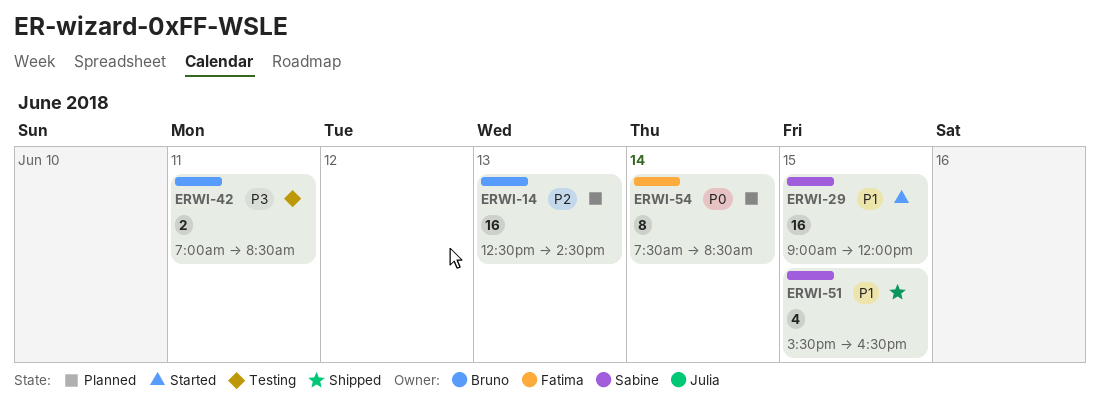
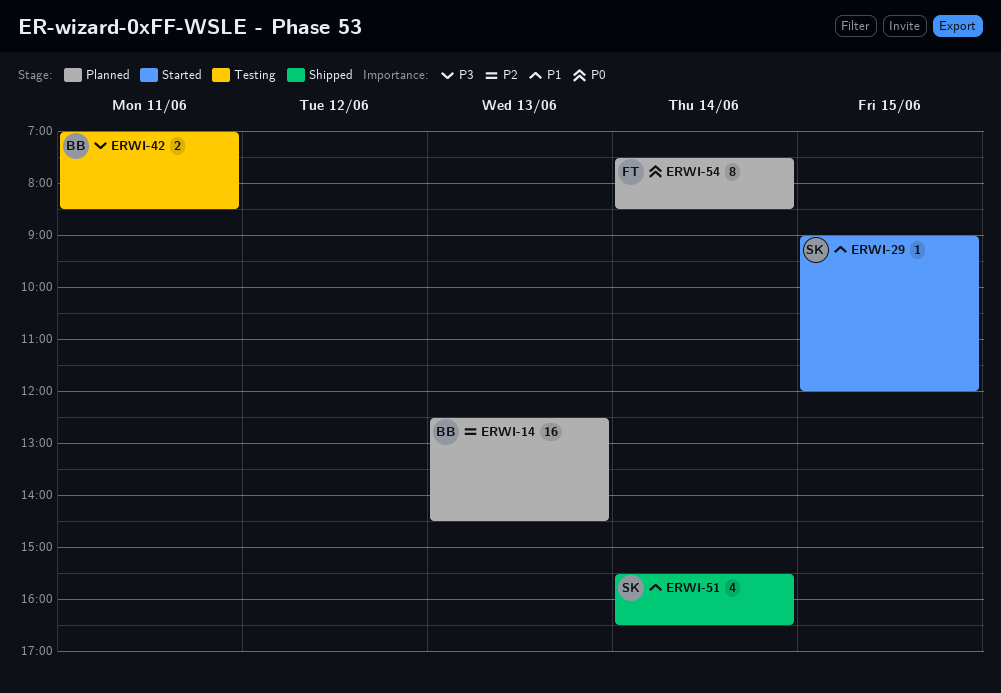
ERWI-29, estimate: 16 -> 1
ERWI-51, day: Jun 15 -> Jun 14

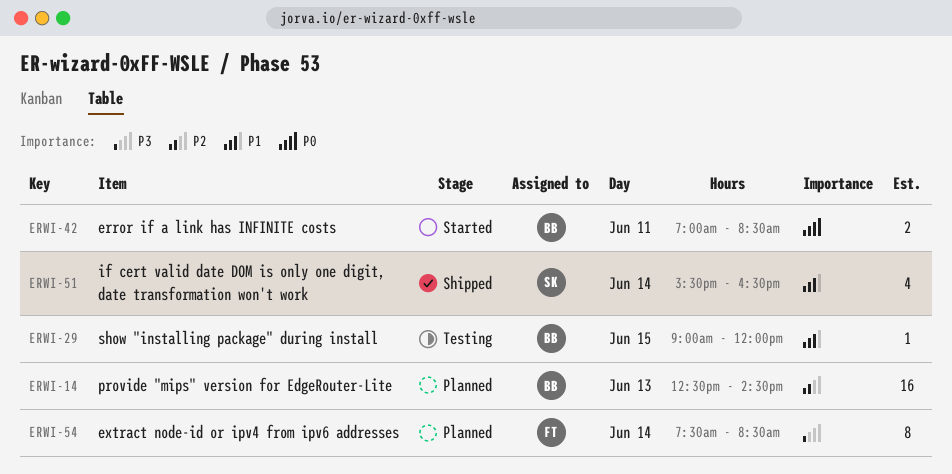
ERWI-29, status: Started -> Testing
ERWI-29, owner: SK -> BB
ERWI-42, status: Testing -> Started
ERWI-42, priority: P3 -> P0
ERWI-54, priority: P0 -> P3

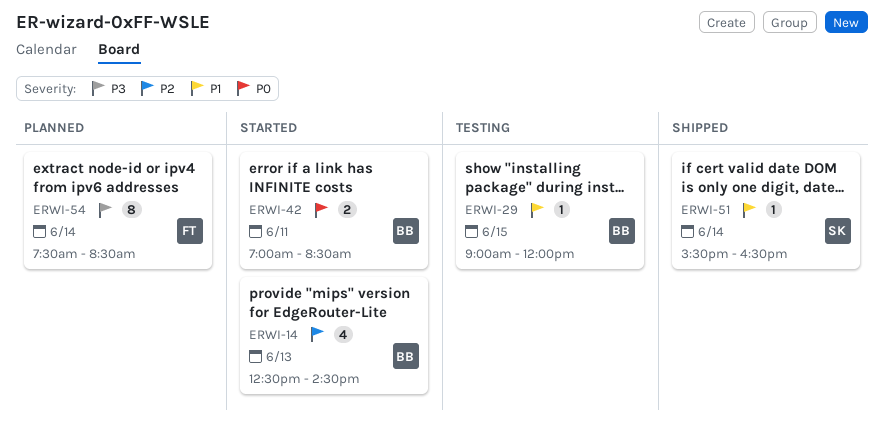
ERWI-14, status: Planned -> Started
ERWI-14, estimate: 16 -> 4
ERWI-51, estimate: 4 -> 1

